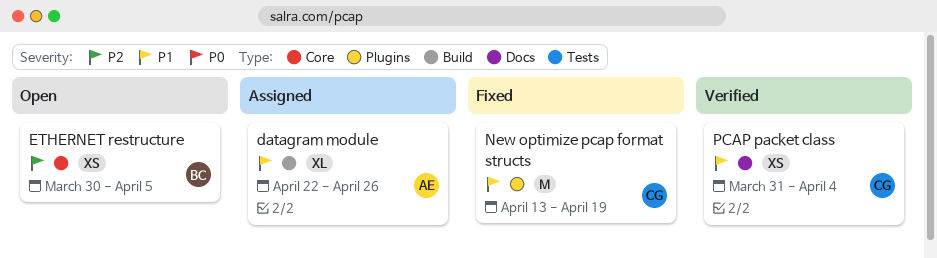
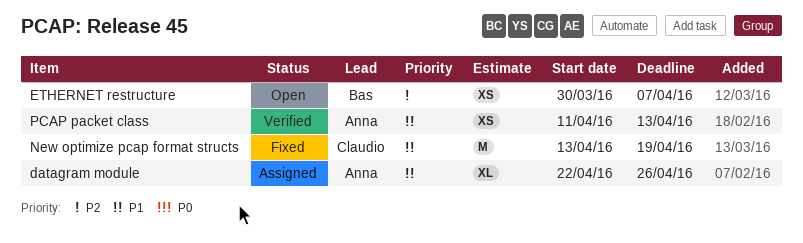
ETHERNET restructure, due: Apr 5 -> Apr 7
PCAP packet class, owner: Claudio -> Anna
PCAP packet class, start: Mar 31 -> Apr 11
PCAP packet class, due: Apr 4 -> Apr 13

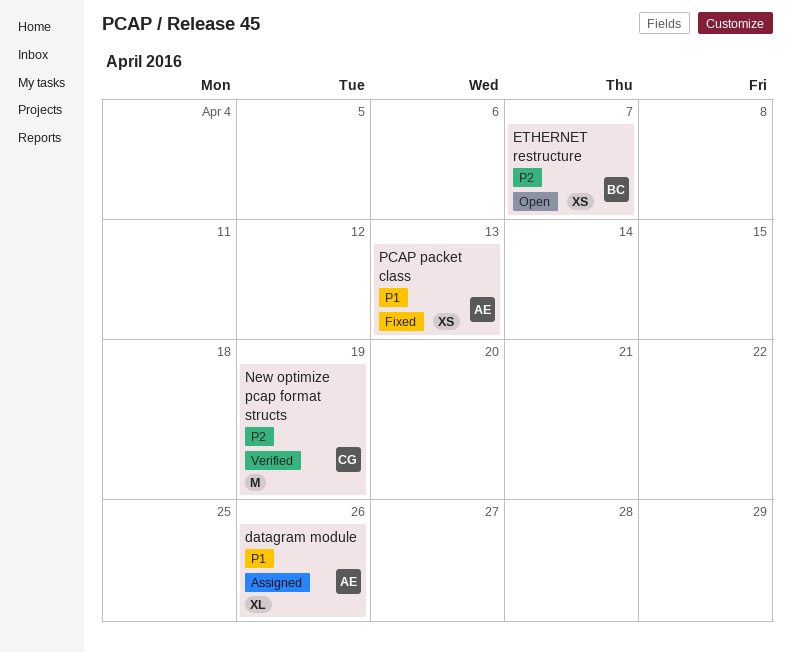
New optimize pcap format structs, status: Fixed -> Verified
New optimize pcap format structs, priority: P1 -> P2
PCAP packet class, status: Verified -> Fixed

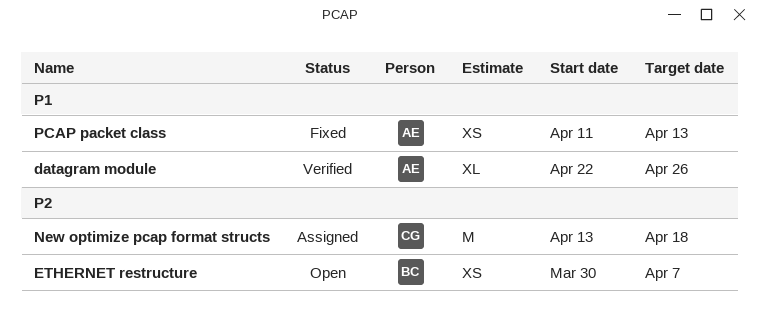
datagram module, status: Assigned -> Verified
New optimize pcap format structs, status: Verified -> Assigned
New optimize pcap format structs, due: Apr 19 -> Apr 18

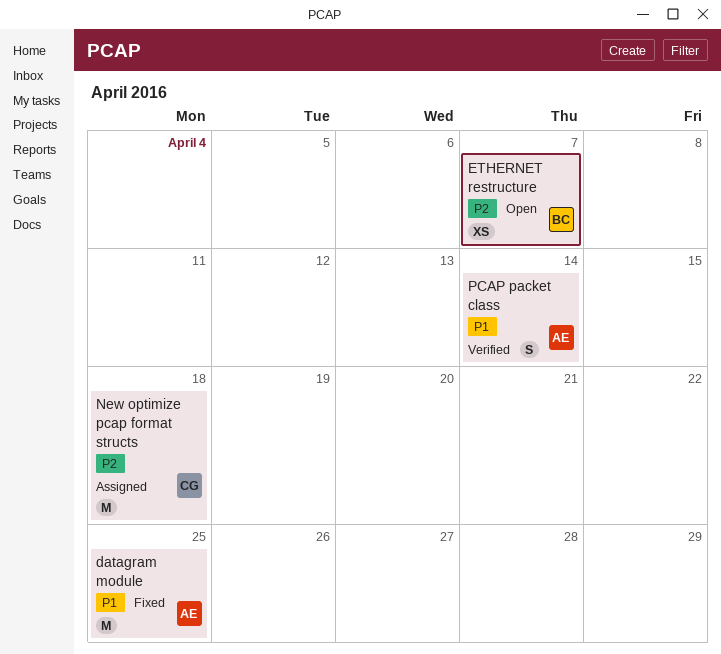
datagram module, status: Verified -> Fixed
datagram module, estimate: XL -> M
datagram module, due: Apr 26 -> Apr 25
PCAP packet class, status: Fixed -> Verified
PCAP packet class, estimate: XS -> S
PCAP packet class, due: Apr 13 -> Apr 14

